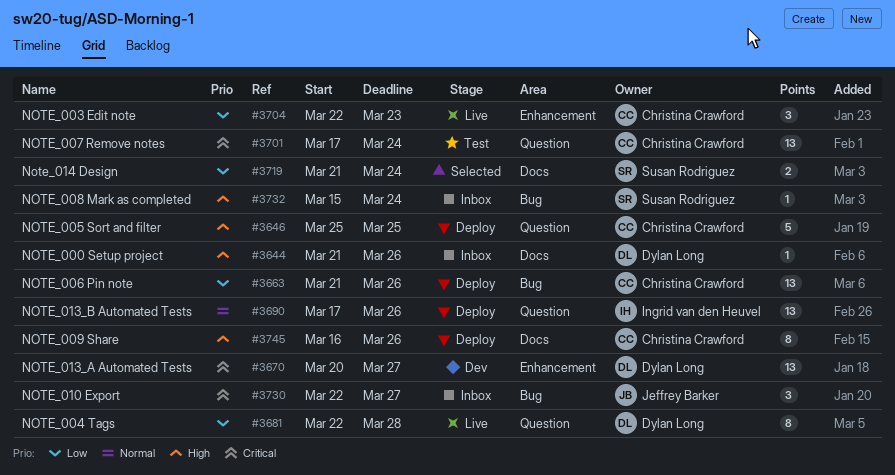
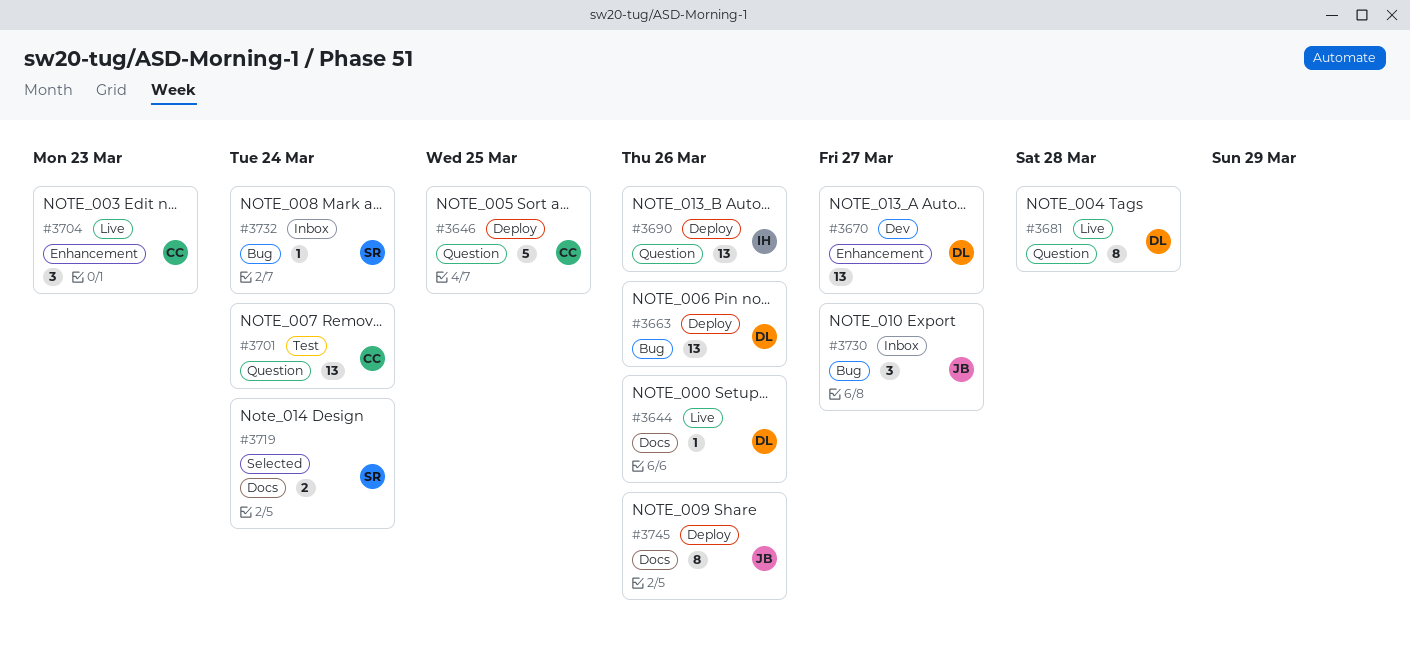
#3644, status: Inbox -> Live
#3663, owner: Christina Crawford -> Dylan Long
#3745, owner: Christina Crawford -> Jeffrey Barker

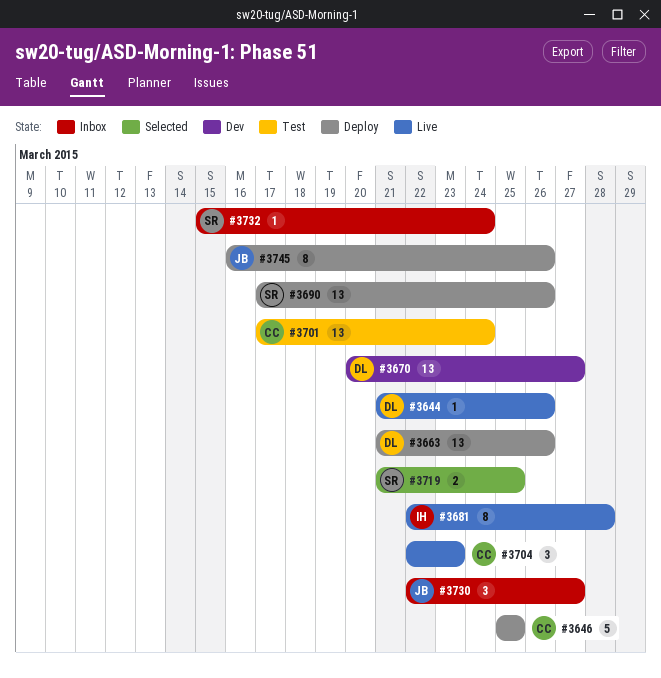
#3681, owner: DL -> IH
#3690, owner: IH -> SR
#3719, due: Mar 24 -> Mar 25

